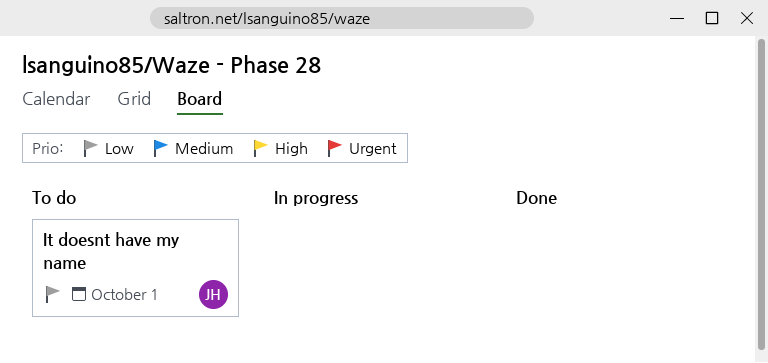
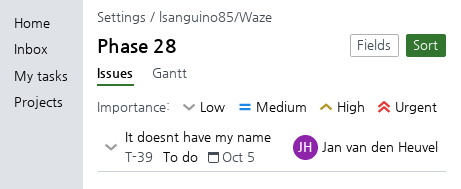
It doesnt have my name, due: Oct 1 -> Oct 5

